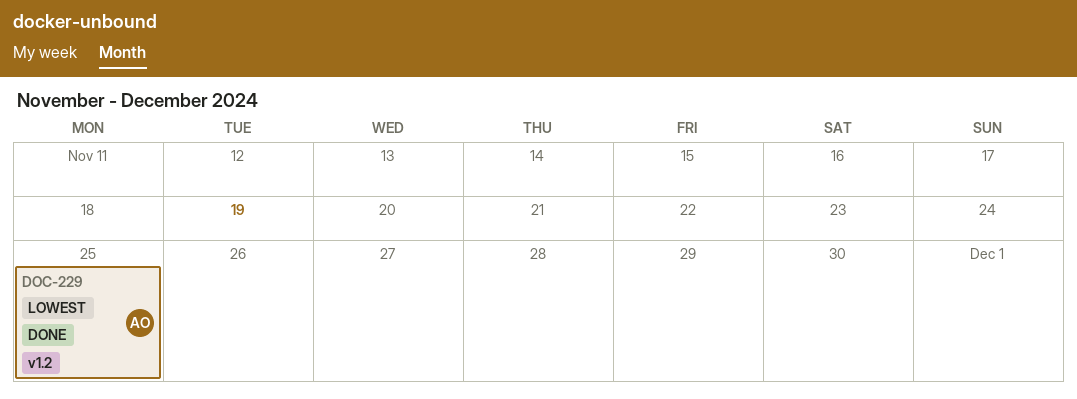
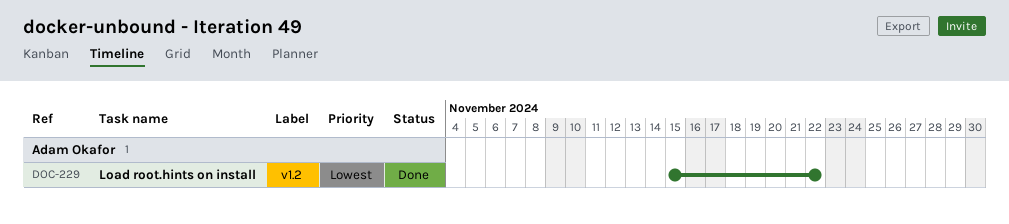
DOC-229, due: Nov 25 -> Nov 22

